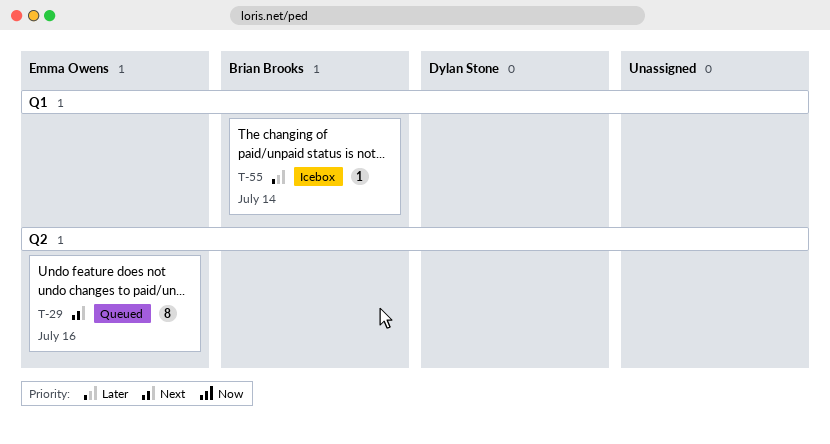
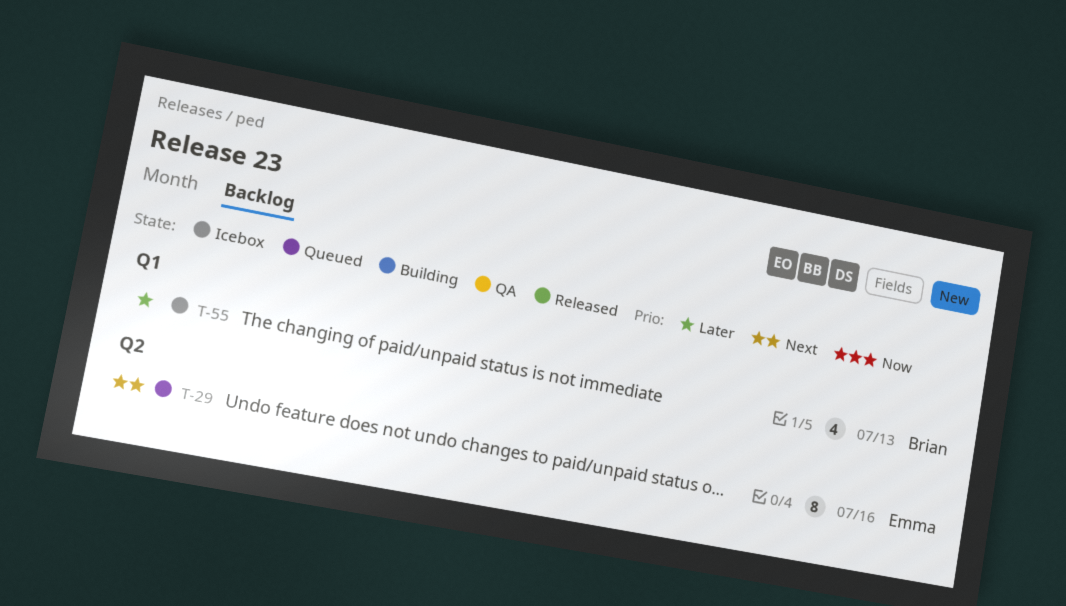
T-55, estimate: 1 -> 4
T-55, due: Jul 14 -> Jul 13

